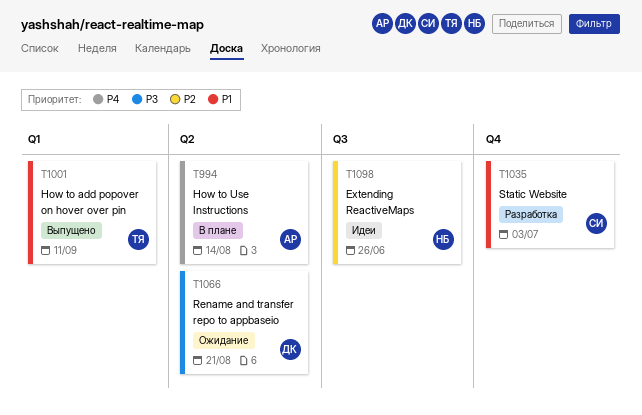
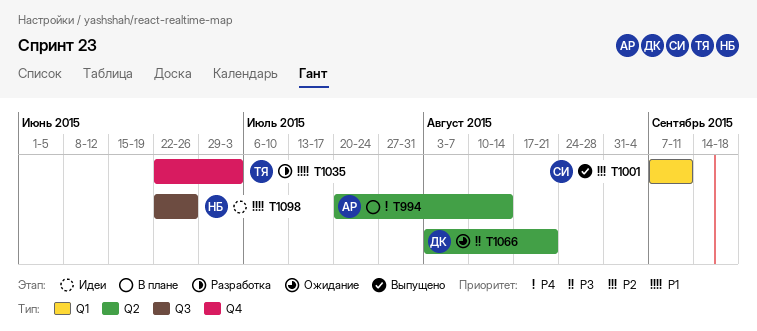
T1001, owner: ТЯ -> СИ
T1001, priority: P1 -> P2
T1035, owner: СИ -> ТЯ
T1098, priority: P2 -> P1

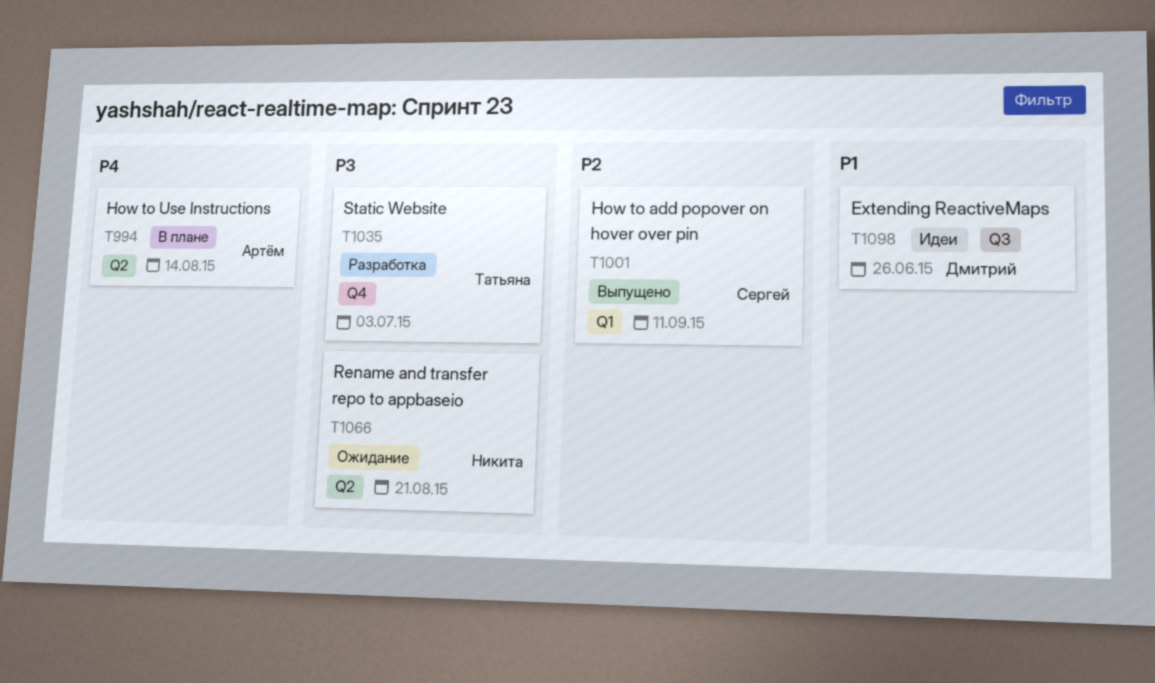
T1035, priority: P1 -> P3
T1066, owner: Дмитрий -> Никита
T1098, owner: Никита -> Дмитрий

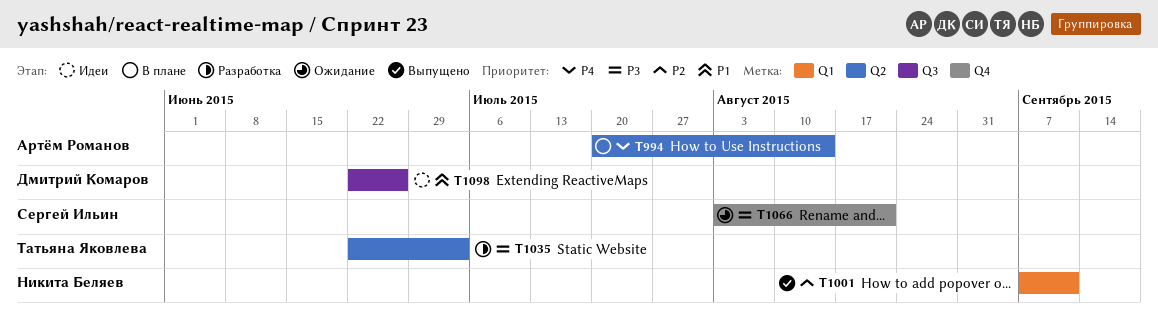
T1001, owner: Сергей Ильин -> Никита Беляев
T1035, label: Q4 -> Q2
T1066, owner: Никита Беляев -> Сергей Ильин
T1066, label: Q2 -> Q4

